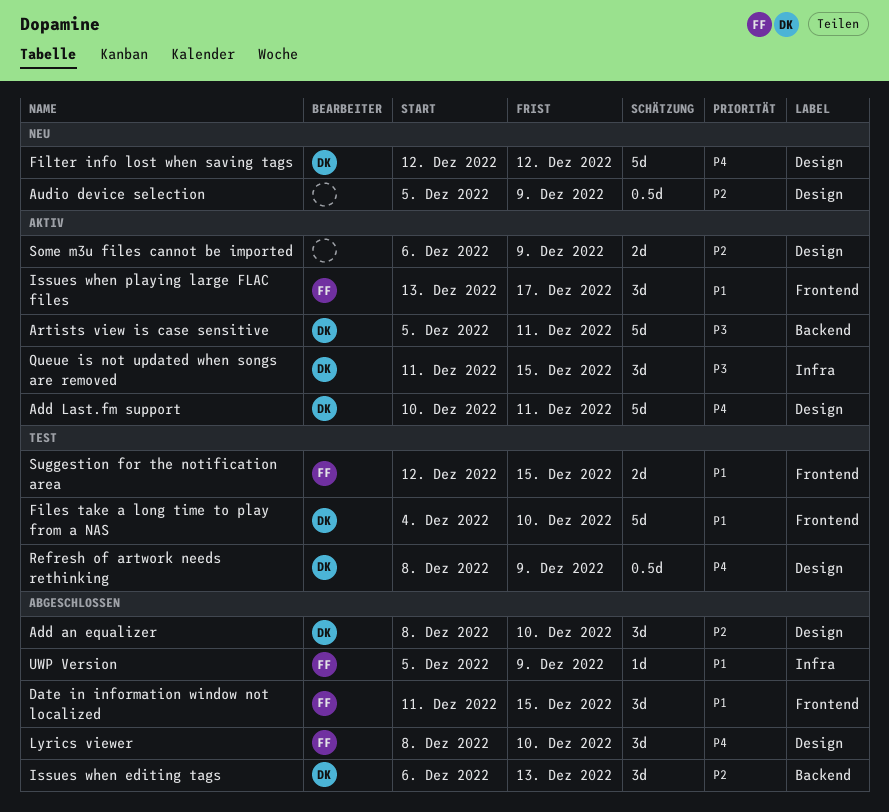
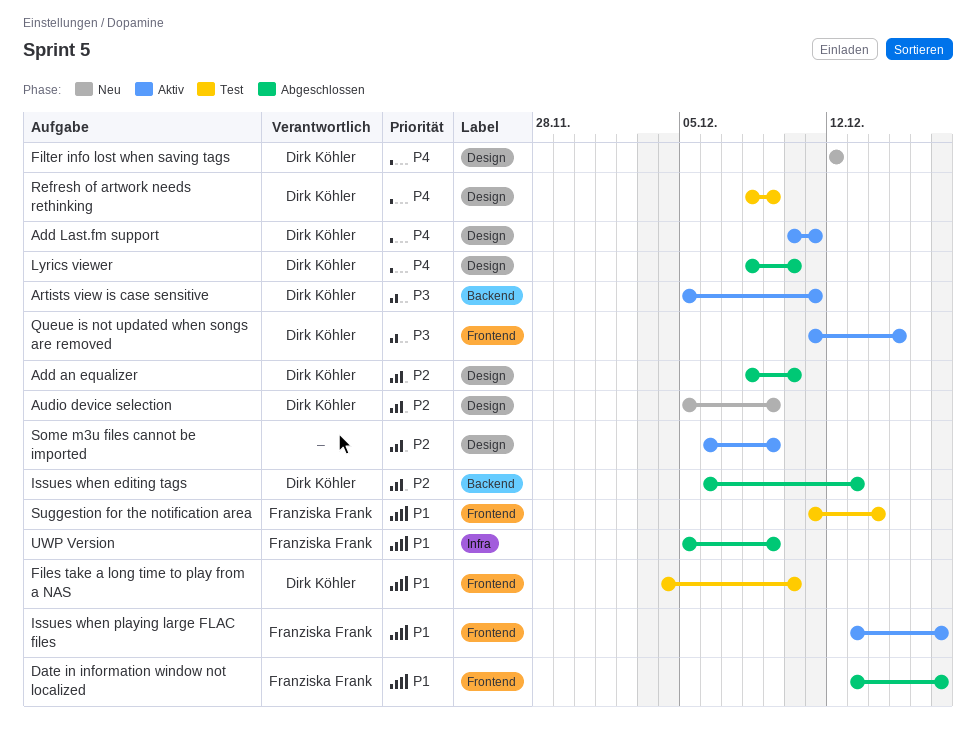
Audio device selection, owner: none -> Dirk Köhler
Date in information window not localized, start: Dec 11 -> Dec 13
Date in information window not localized, due: Dec 15 -> Dec 17
Lyrics viewer, owner: Franziska Frank -> Dirk Köhler
Queue is not updated when songs are removed, label: Infra -> Frontend
Suggestion for the notification area, start: Dec 12 -> Dec 11
Suggestion for the notification area, due: Dec 15 -> Dec 14

